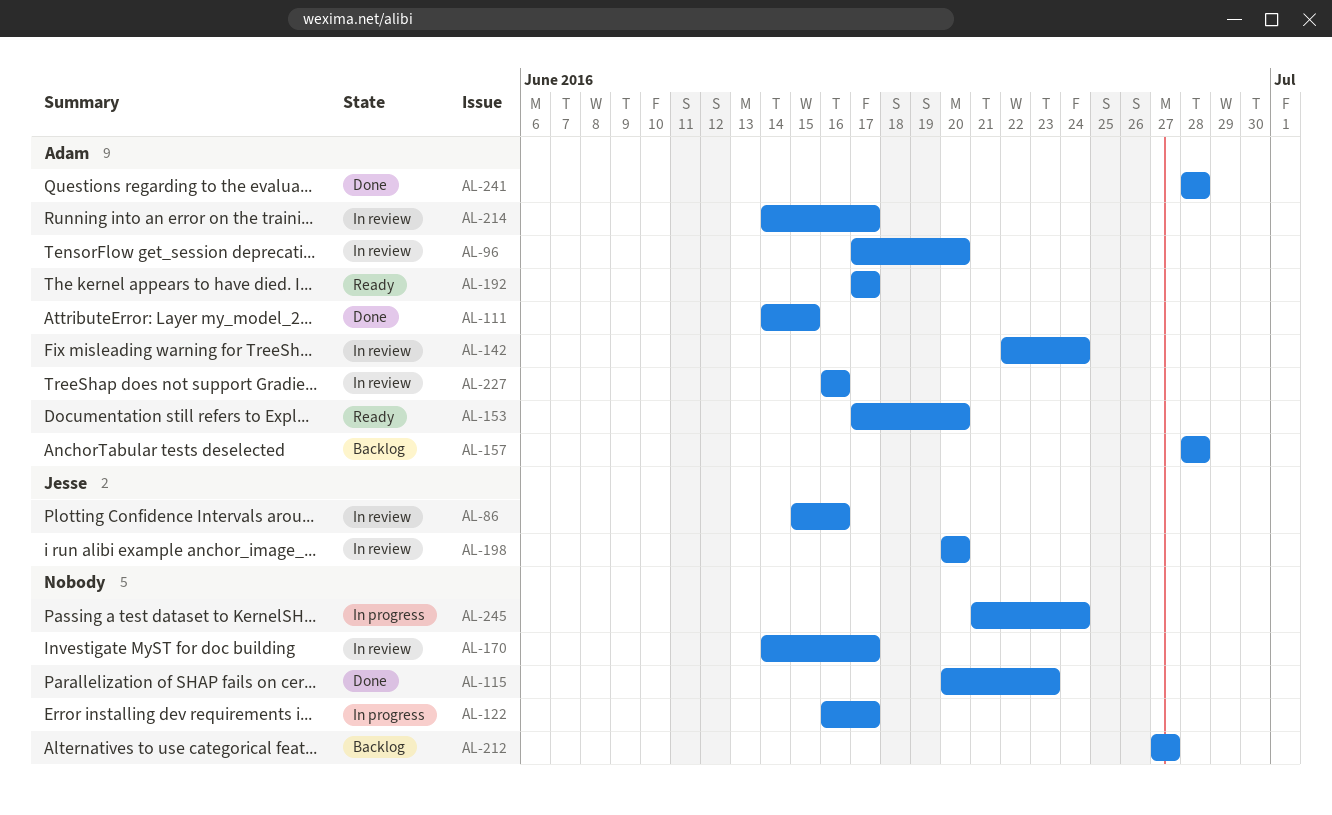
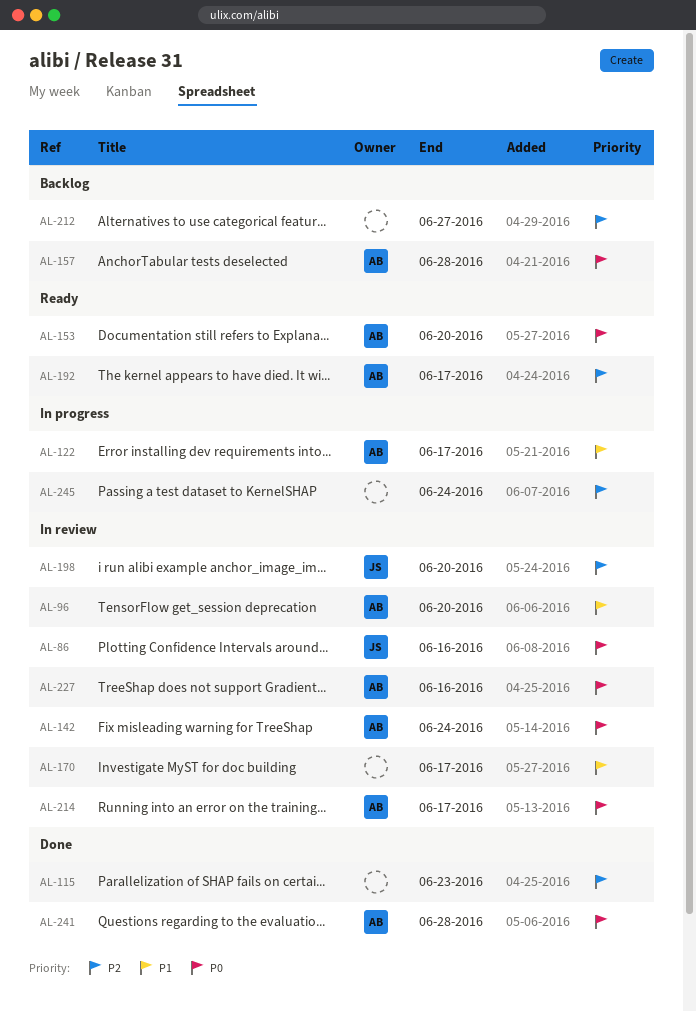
AL-111: present -> none
AL-122, owner: none -> Adam

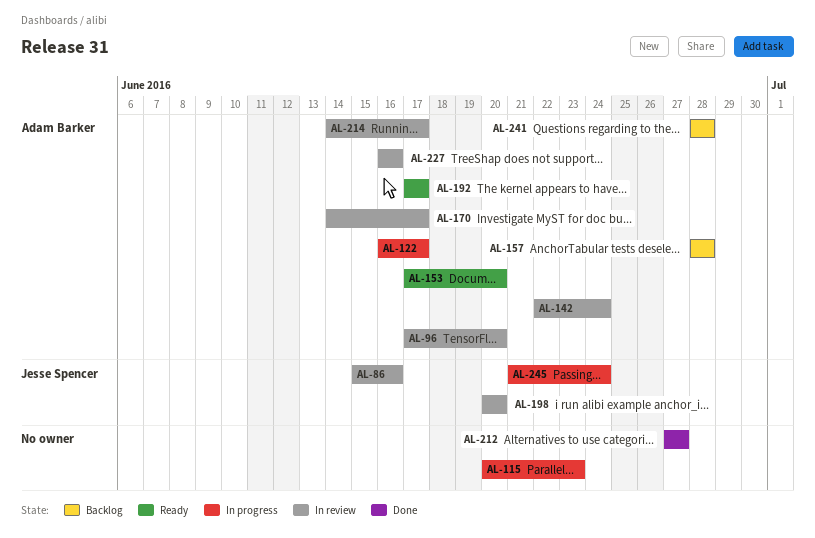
AL-115, status: Done -> In progress
AL-170, owner: none -> Adam Barker
AL-212, status: Backlog -> Done
AL-241, status: Done -> Backlog
AL-245, owner: none -> Jesse Spencer

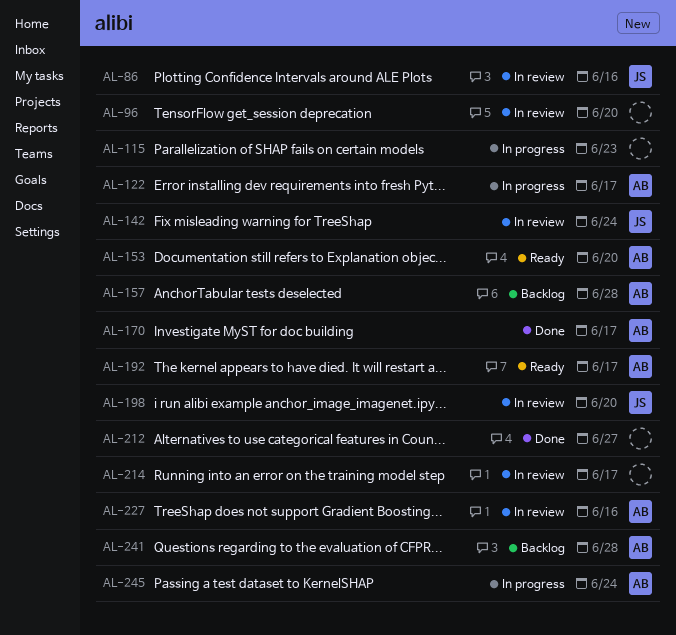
AL-96, owner: Adam Barker -> none
AL-142, owner: Adam Barker -> Jesse Spencer
AL-170, status: In review -> Done
AL-214, owner: Adam Barker -> none
AL-245, owner: Jesse Spencer -> Adam Barker

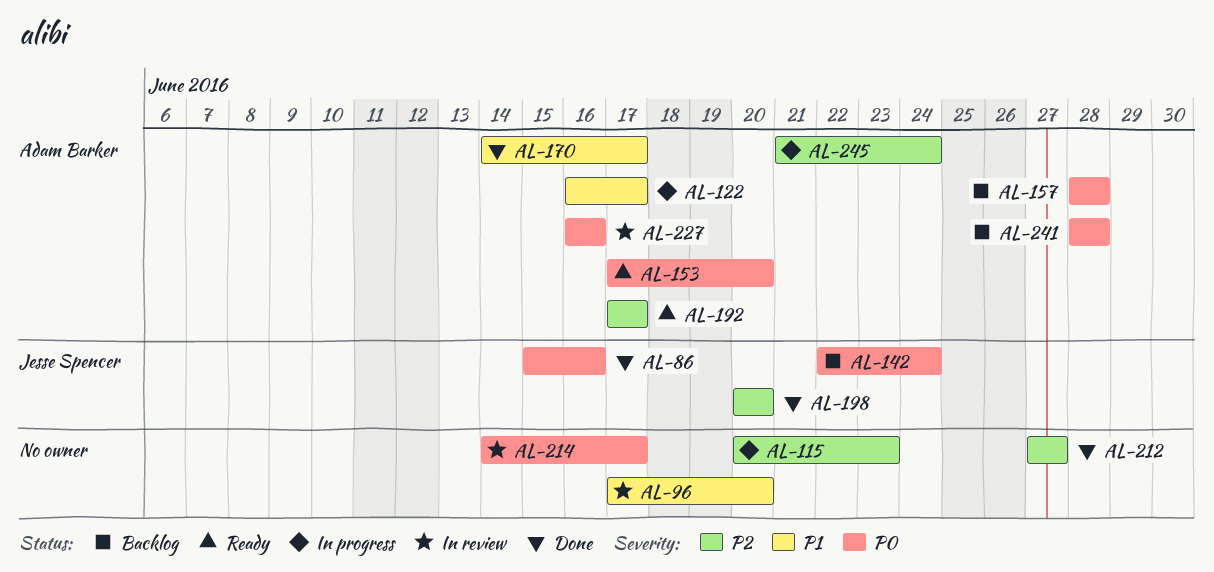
AL-86, status: In review -> Done
AL-142, status: In review -> Backlog
AL-198, status: In review -> Done

